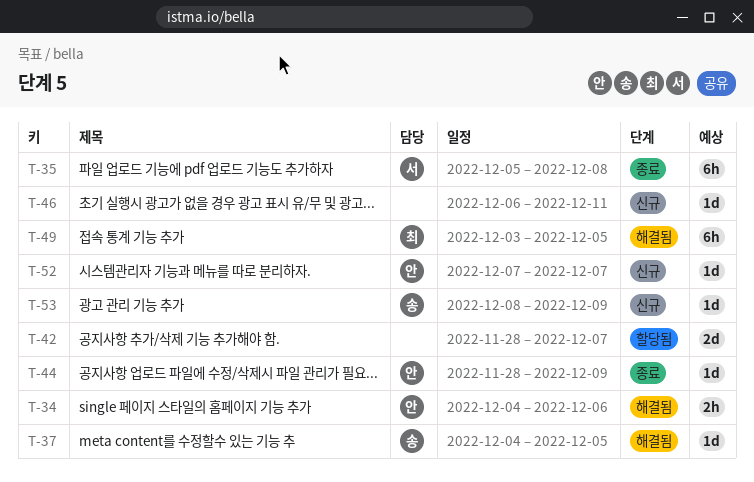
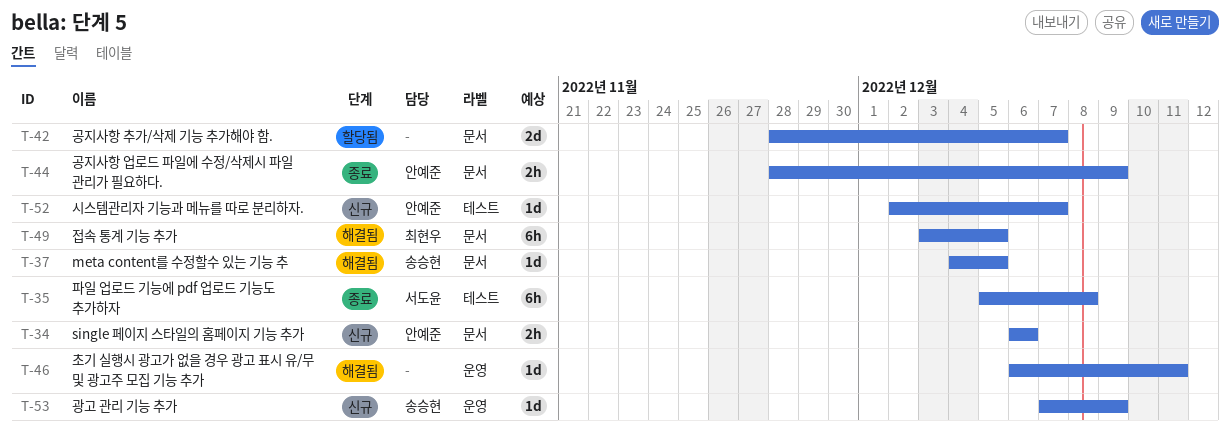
T-34, status: 해결됨 -> 신규
T-34, start: Dec 4 -> Dec 6
T-44, estimate: 1d -> 2h
T-46, status: 신규 -> 해결됨
T-52, start: Dec 7 -> Dec 2
T-53, start: Dec 8 -> Dec 7

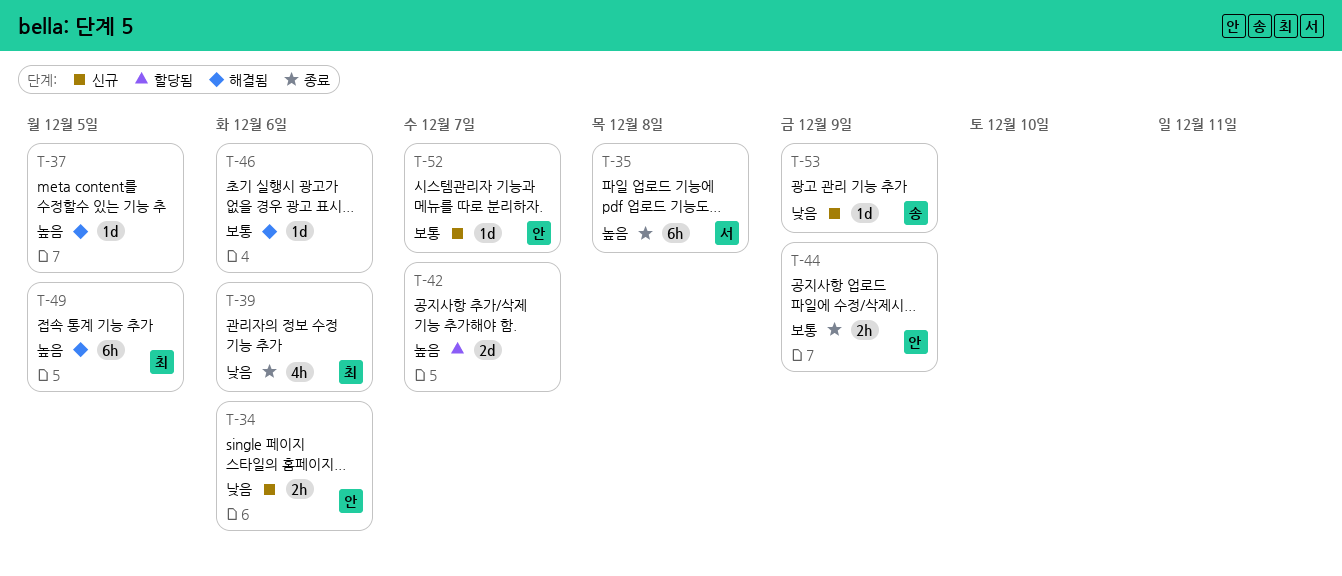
T-37, owner: 송승현 -> none
T-39: none -> present
T-46, due: Dec 11 -> Dec 6

